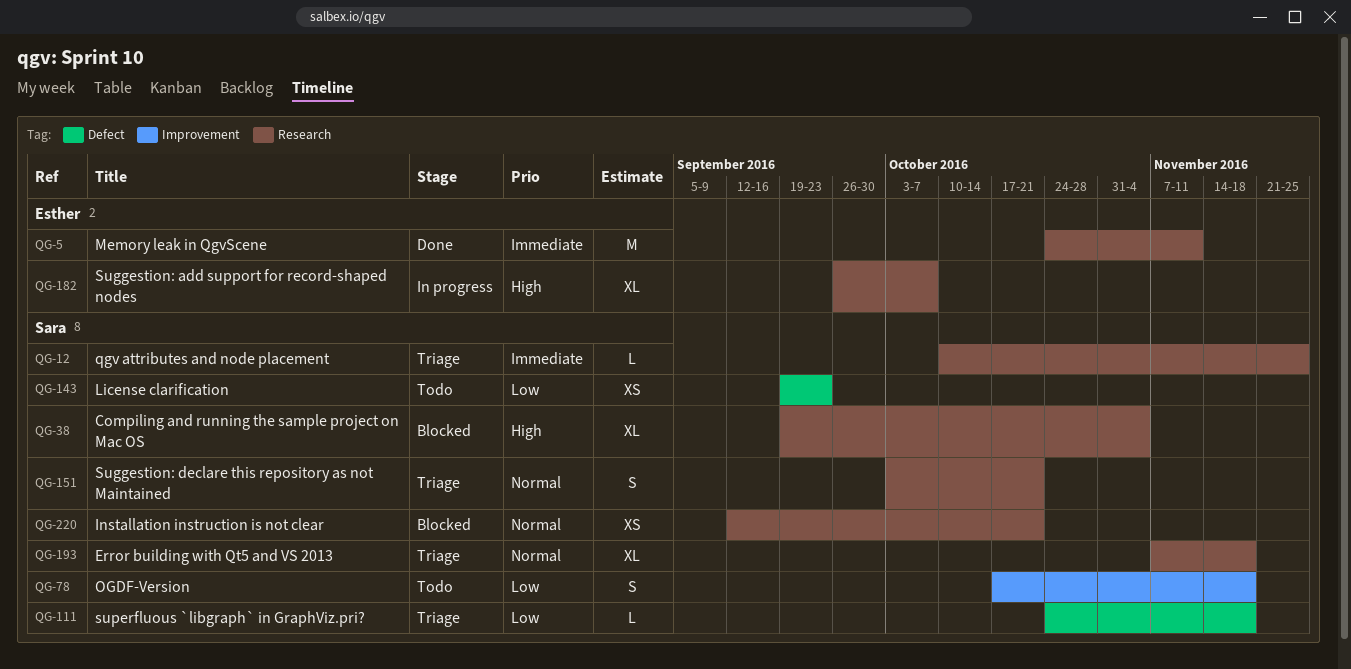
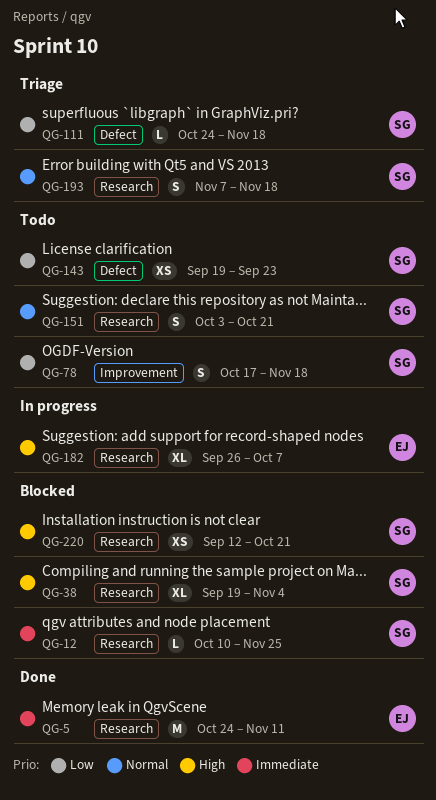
QG-12, status: Triage -> Blocked
QG-151, status: Triage -> Todo
QG-193, estimate: XL -> S
QG-220, priority: Normal -> High

